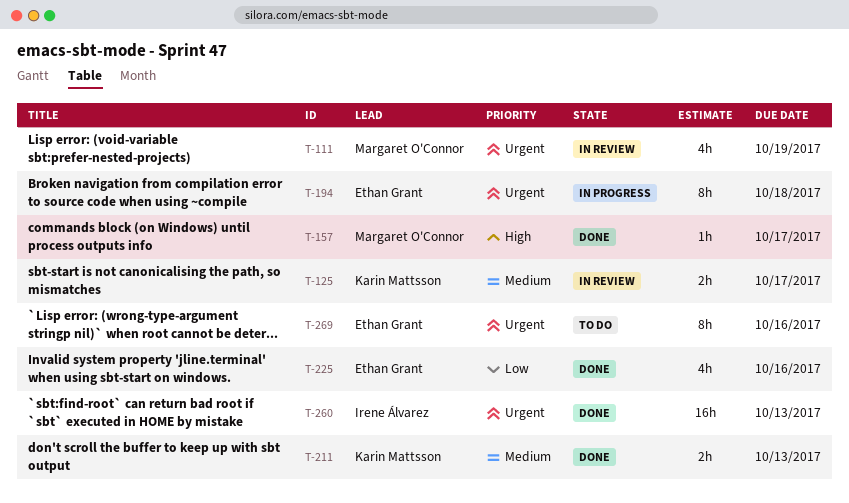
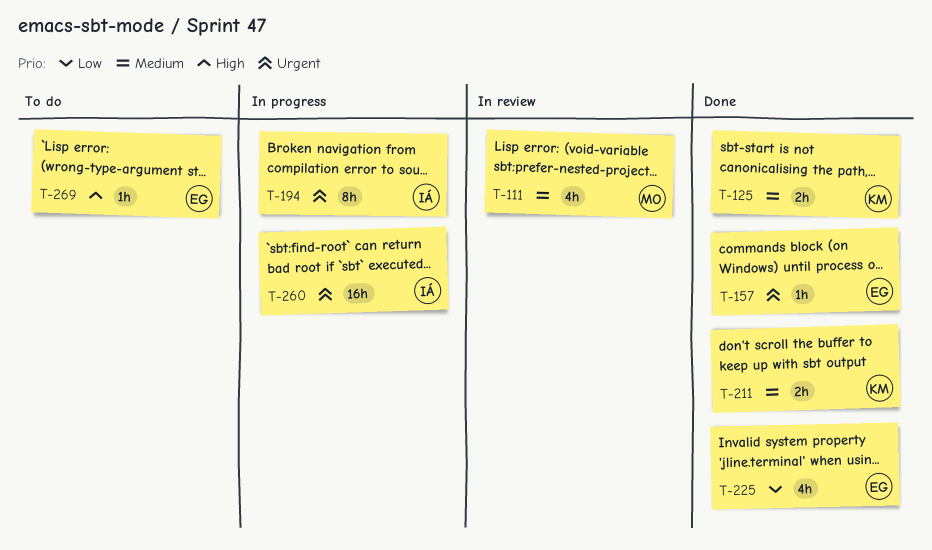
T-111, priority: Urgent -> Medium
T-125, status: In review -> Done
T-157, owner: Margaret O'Connor -> Ethan Grant
T-157, priority: High -> Urgent
T-194, owner: Ethan Grant -> Irene Álvarez
T-260, status: Done -> In progress
T-269, priority: Urgent -> High
T-269, estimate: 8h -> 1h

